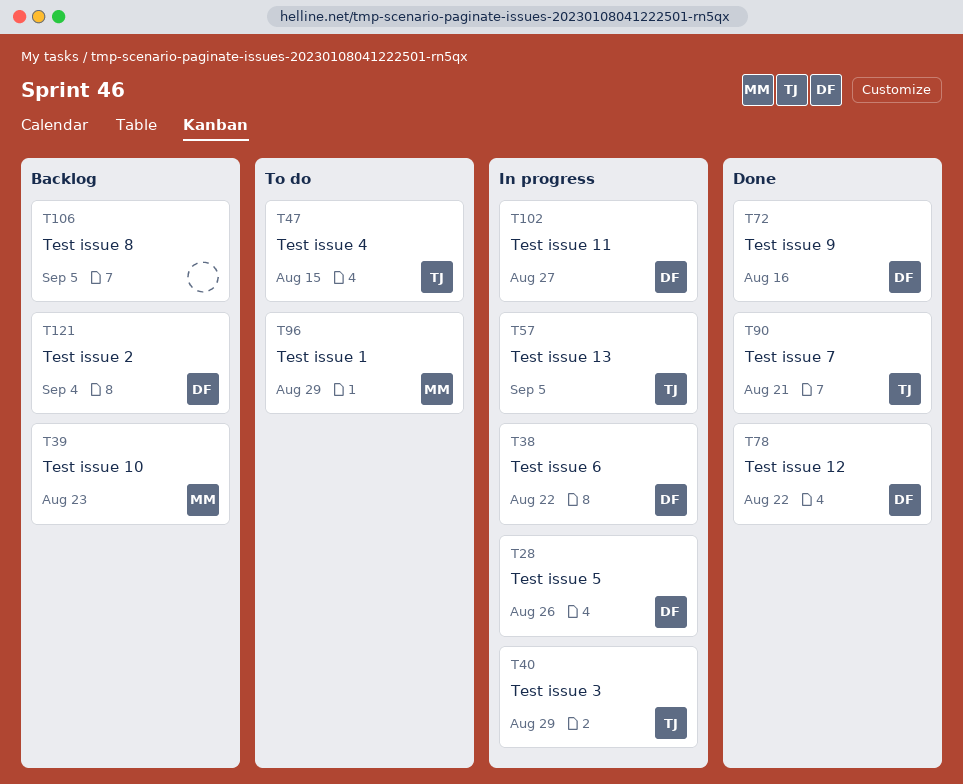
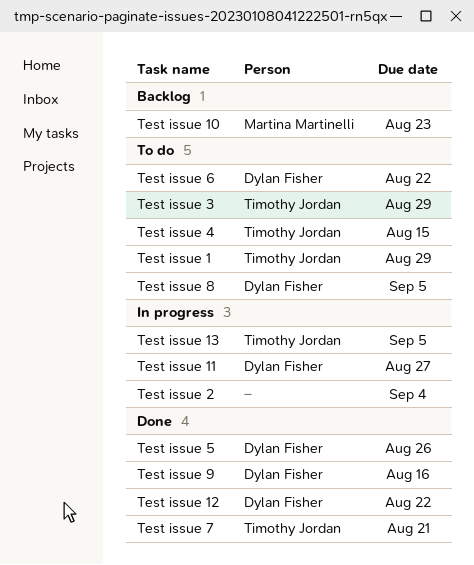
Test issue 1, owner: Martina Martinelli -> Timothy Jordan
Test issue 2, status: Backlog -> In progress
Test issue 2, owner: Dylan Fisher -> none
Test issue 3, status: In progress -> To do
Test issue 5, status: In progress -> Done
Test issue 6, status: In progress -> To do
Test issue 8, status: Backlog -> To do
Test issue 8, owner: none -> Dylan Fisher

